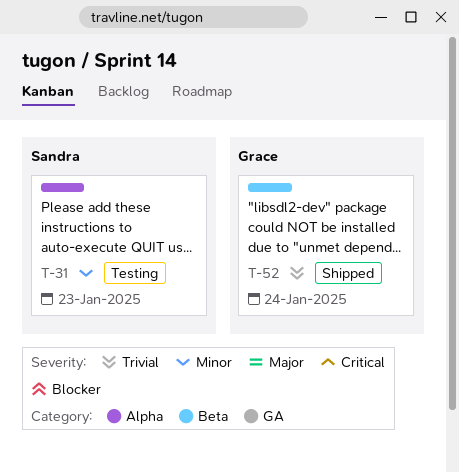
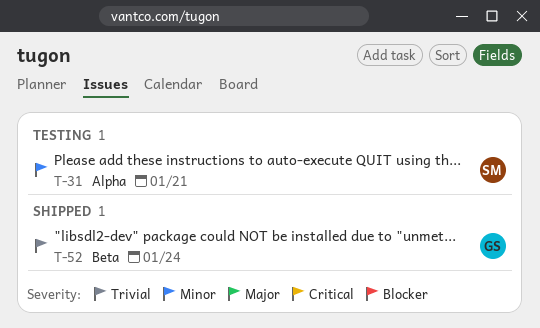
T-31, due: Jan 23 -> Jan 21

